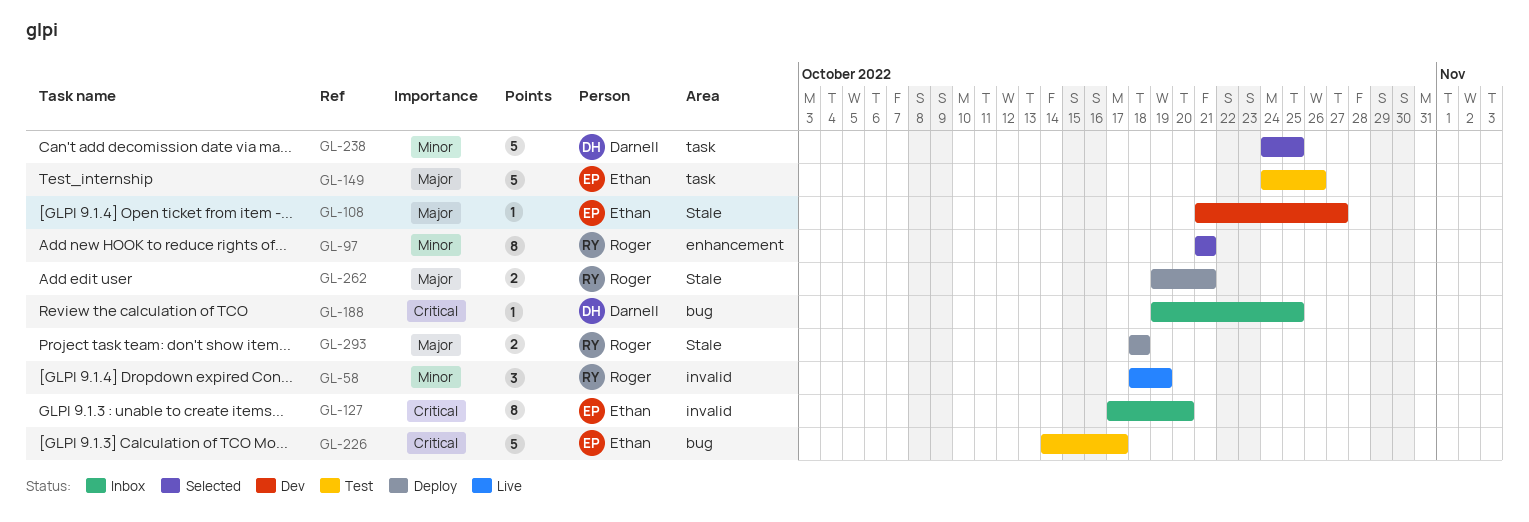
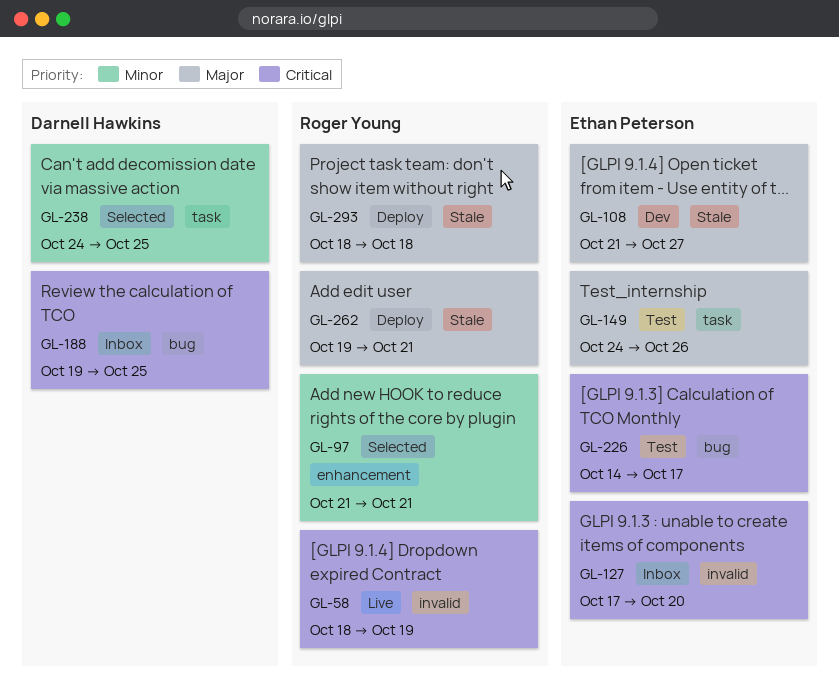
GL-58, priority: Minor -> Critical

